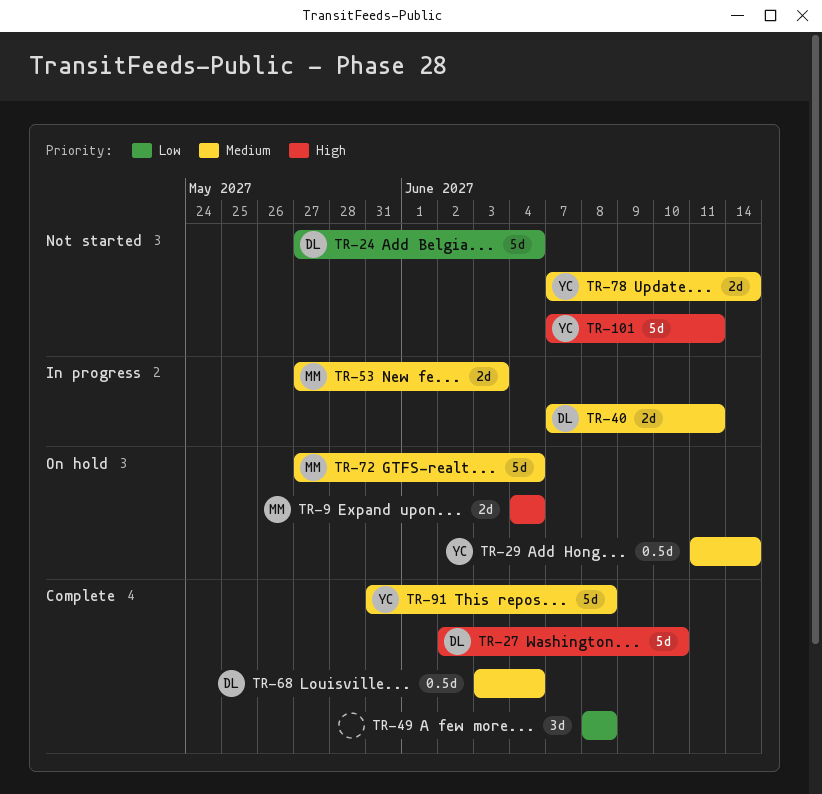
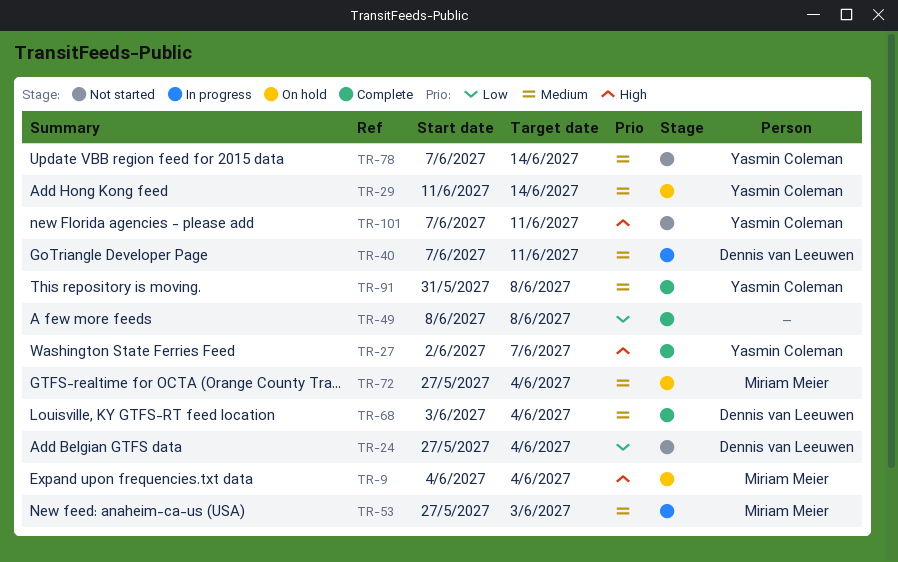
TR-27, owner: Dennis van Leeuwen -> Yasmin Coleman
TR-27, due: Jun 10 -> Jun 7

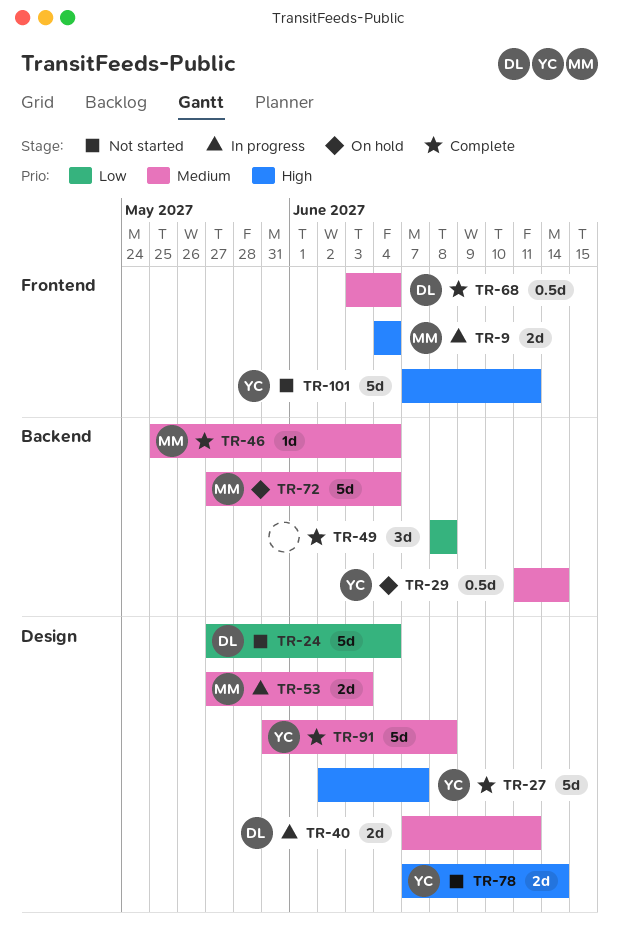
TR-9, status: On hold -> In progress
TR-46: none -> present
TR-78, priority: Medium -> High

